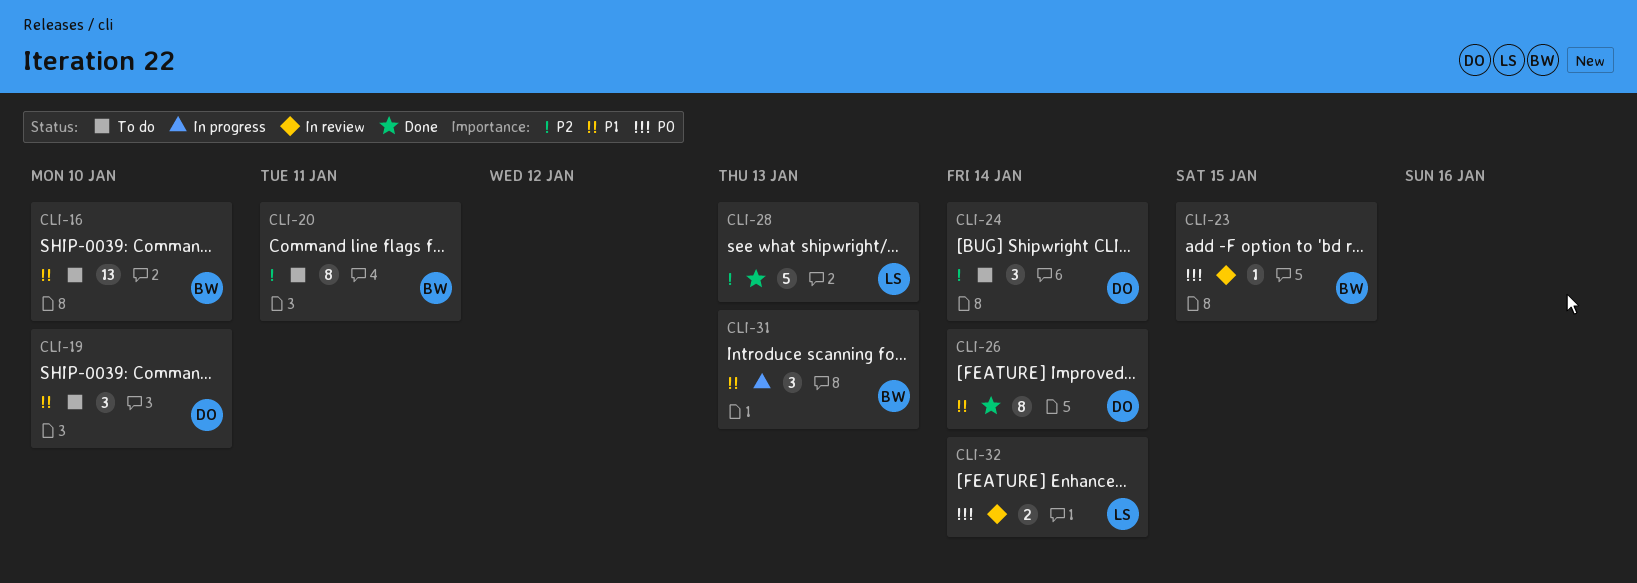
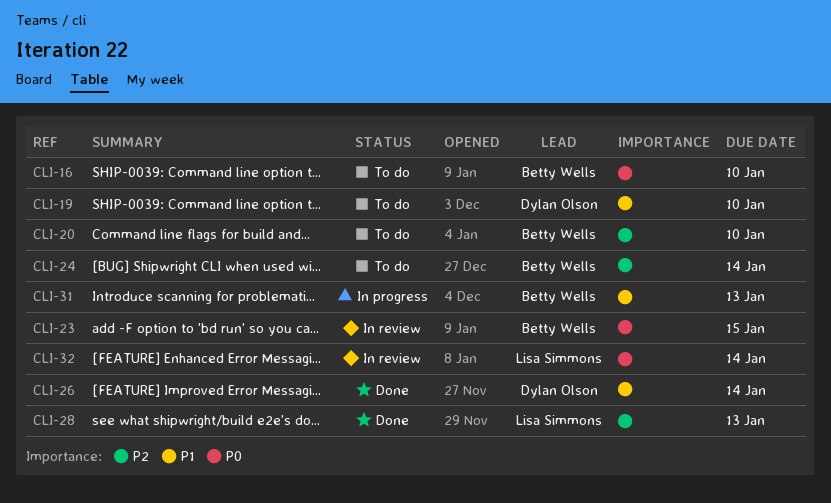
CLI-16, priority: P1 -> P0
CLI-20, due: Jan 11 -> Jan 10
CLI-24, owner: Dylan Olson -> Betty Wells

